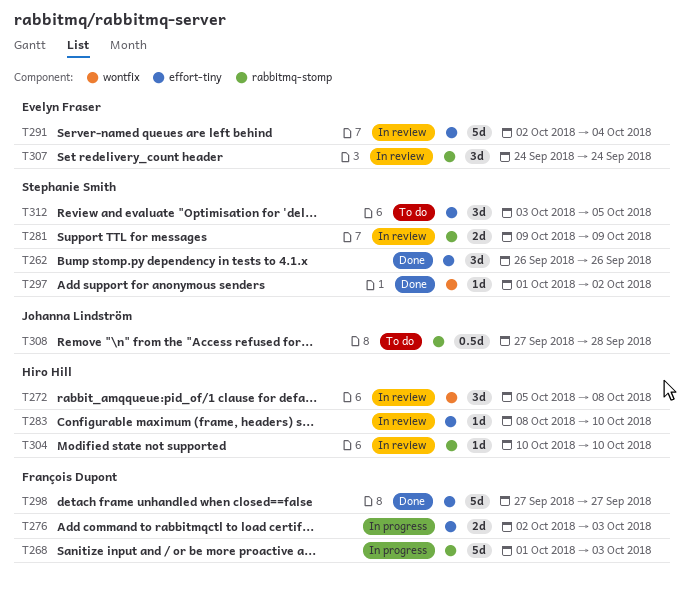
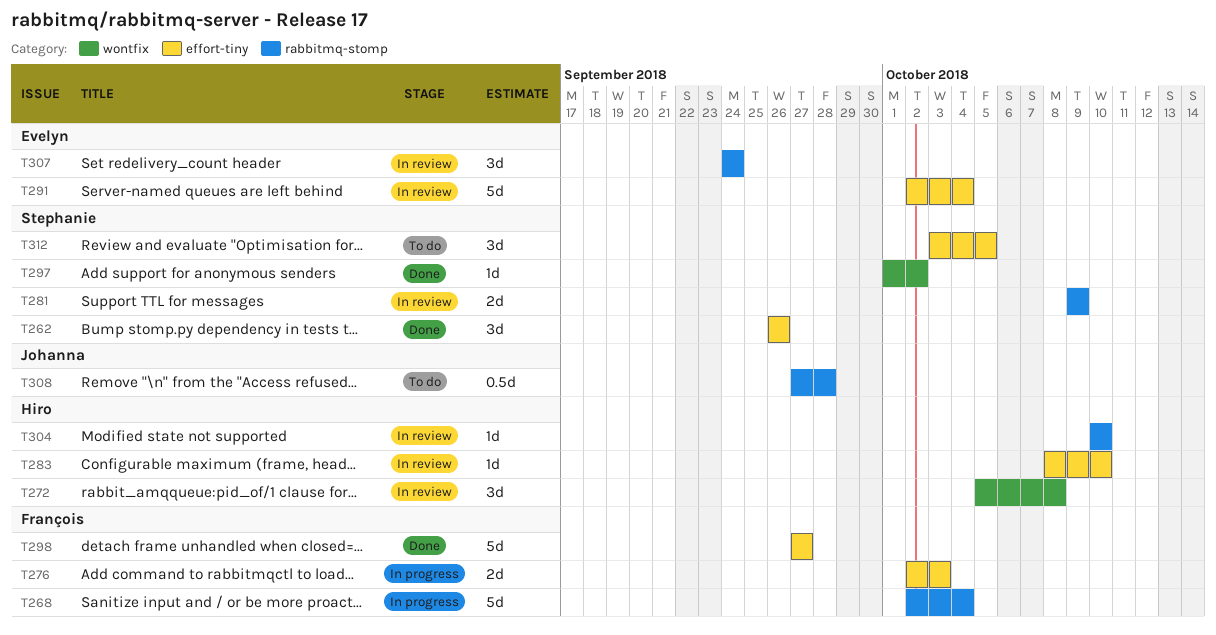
T268, start: Oct 1 -> Oct 2
T268, due: Oct 3 -> Oct 4

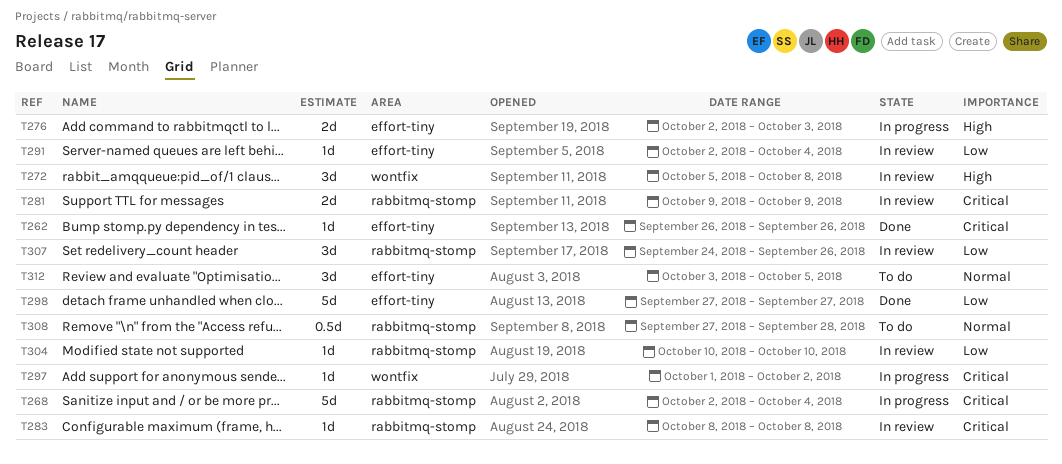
T262, estimate: 3d -> 1d
T283, label: effort-tiny -> rabbitmq-stomp
T283, due: Oct 10 -> Oct 8
T291, estimate: 5d -> 1d
T297, status: Done -> In progress
T307, due: Sep 24 -> Sep 26

